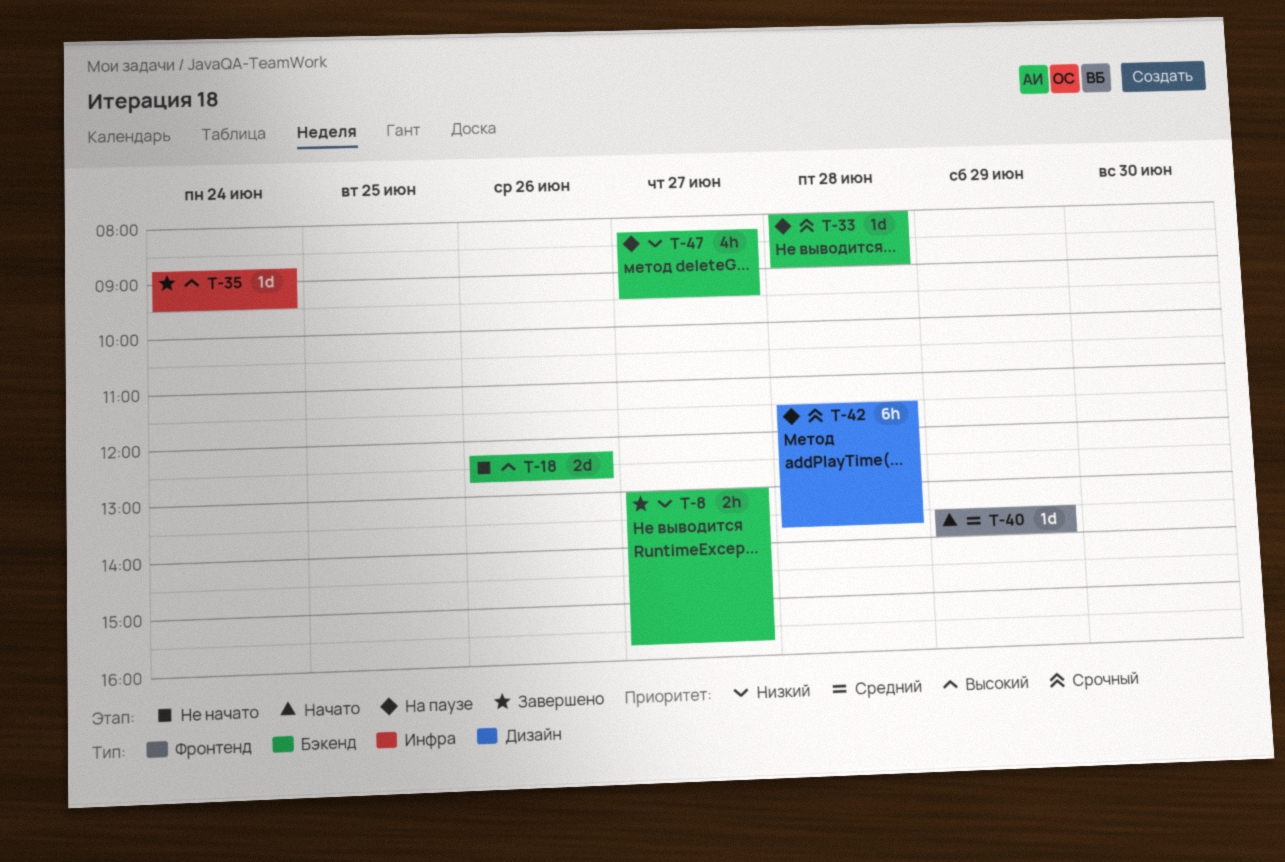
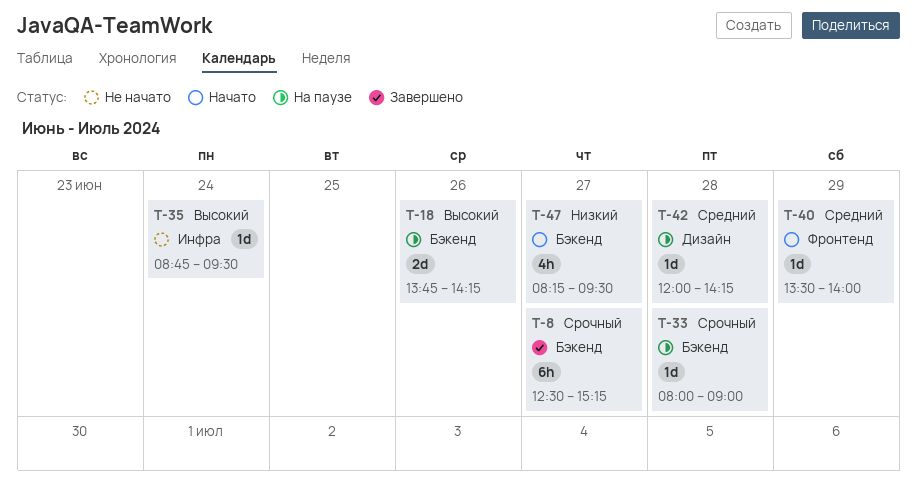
T-8, priority: Низкий -> Срочный
T-8, estimate: 2h -> 6h
T-8, begins: 13:00 -> 12:30
T-8, ends: 15:45 -> 15:15
T-18, status: Не начато -> На паузе
T-18, begins: 12:15 -> 13:45
T-18, ends: 12:45 -> 14:15
T-35, status: Завершено -> Не начато
T-42, priority: Срочный -> Средний
T-42, estimate: 6h -> 1d
T-42, begins: 11:30 -> 12:00
T-42, ends: 13:45 -> 14:15
T-47, status: На паузе -> Начато

